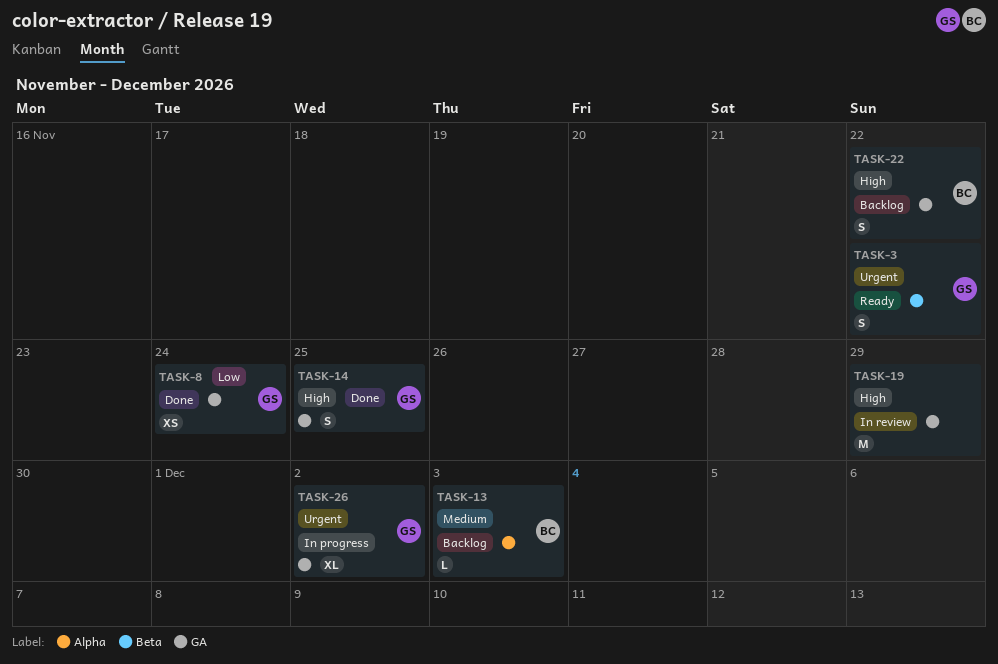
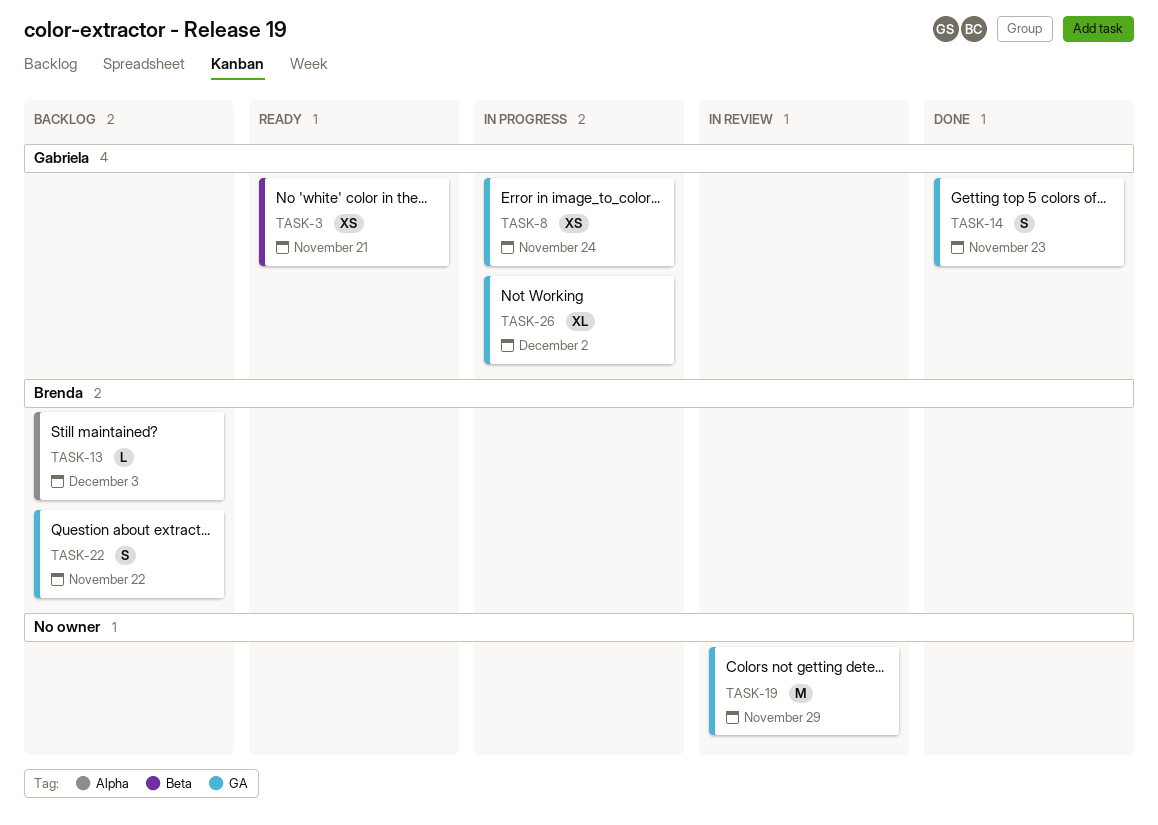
TASK-3, estimate: S -> XS
TASK-3, due: Nov 22 -> Nov 21
TASK-8, status: Done -> In progress
TASK-14, due: Nov 25 -> Nov 23

